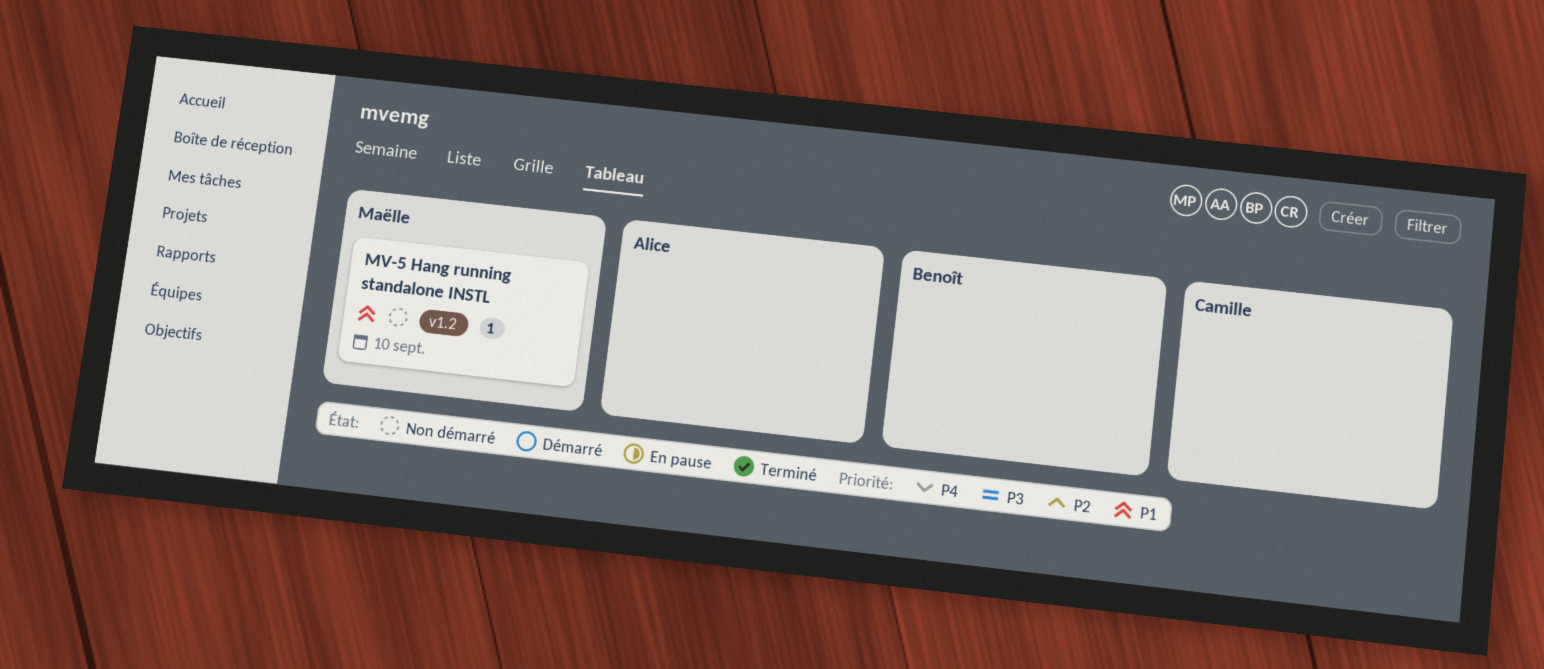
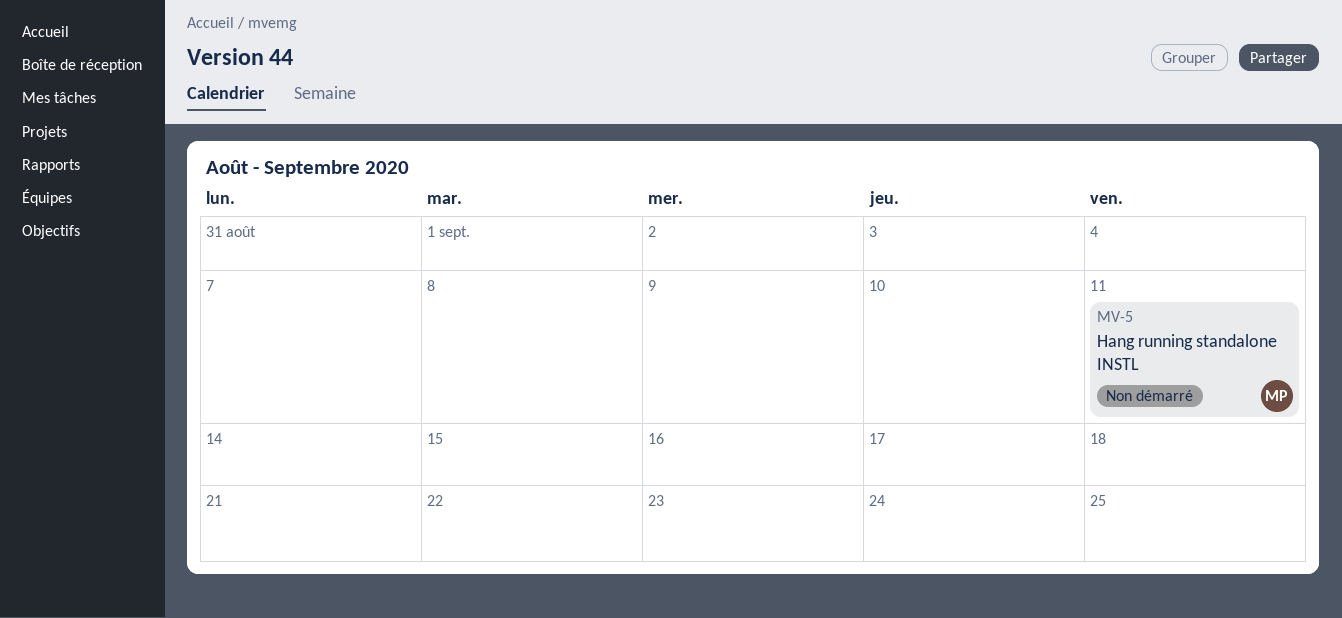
MV-5, due: Sep 10 -> Sep 11

